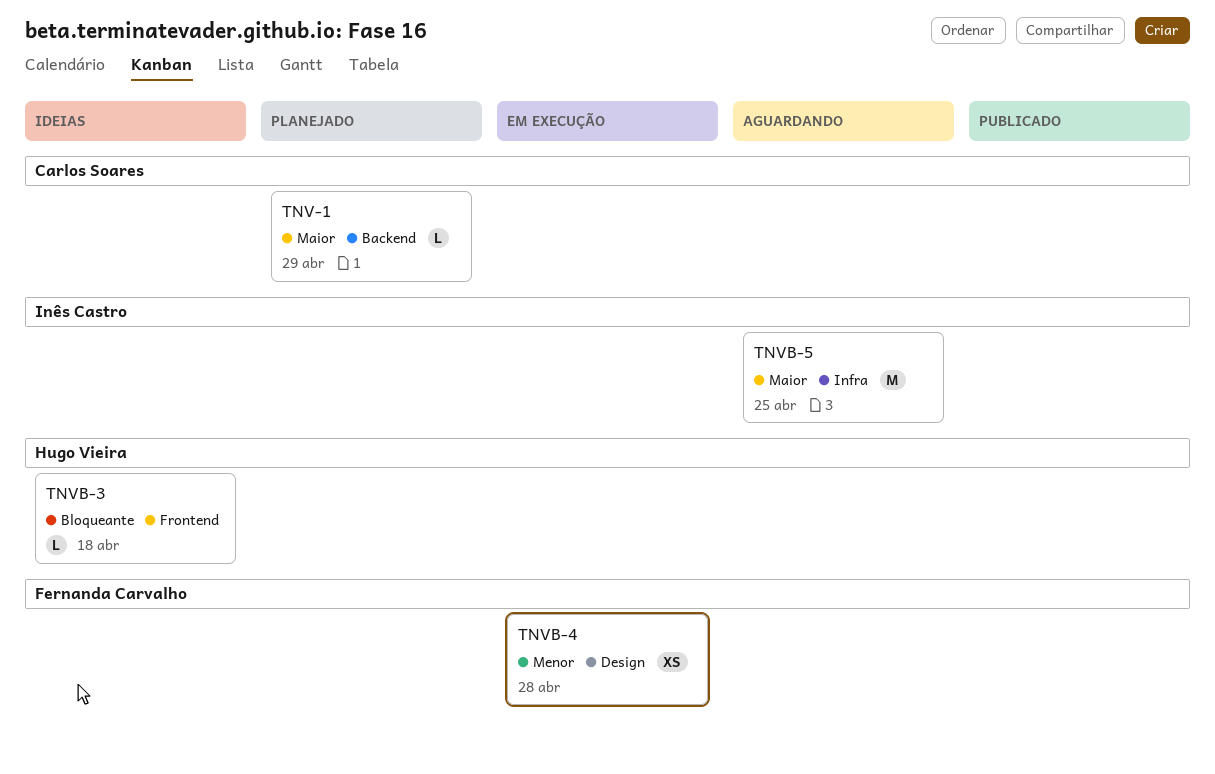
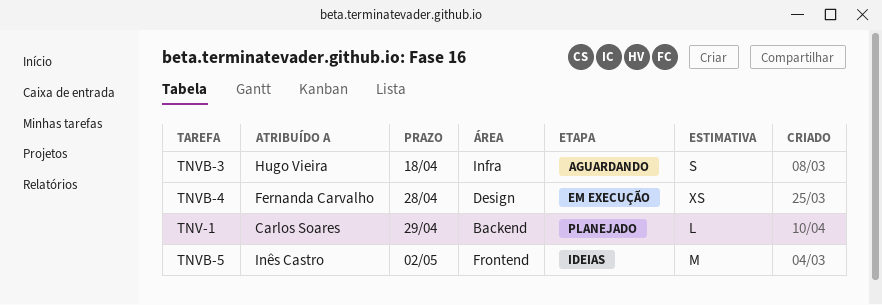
TNVB-3, status: Ideias -> Aguardando
TNVB-3, label: Frontend -> Infra
TNVB-3, estimate: L -> S
TNVB-5, status: Aguardando -> Ideias
TNVB-5, label: Infra -> Frontend
TNVB-5, due: Apr 25 -> May 2

